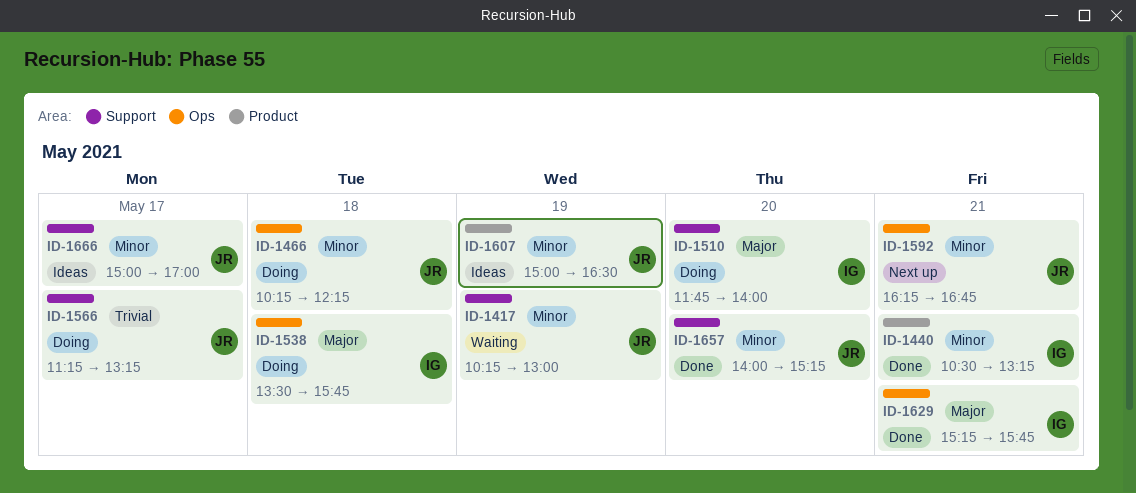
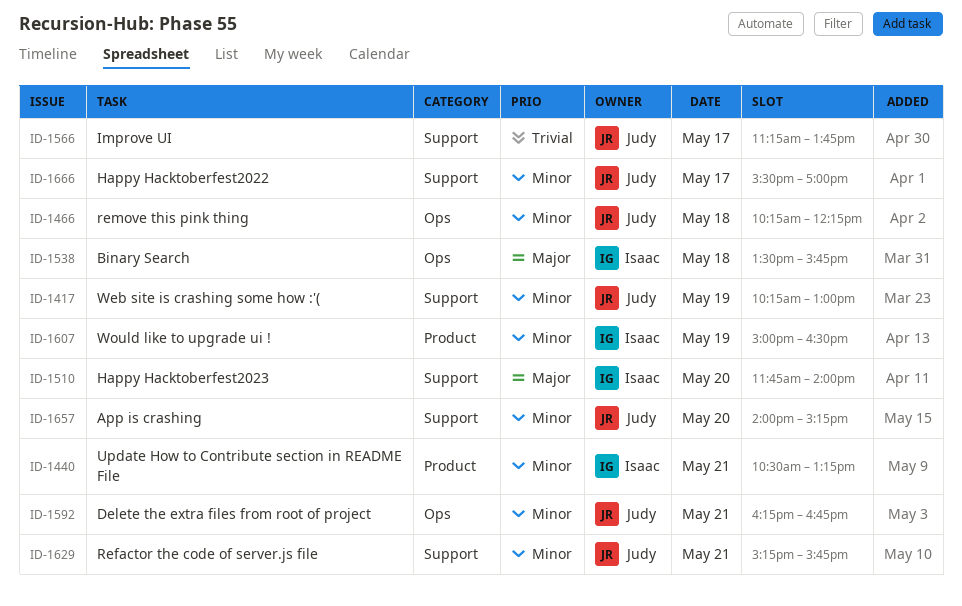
ID-1566, ends: 13:15 -> 13:45
ID-1607, owner: Judy -> Isaac
ID-1629, owner: Isaac -> Judy
ID-1629, priority: Major -> Minor
ID-1629, label: Ops -> Support
ID-1666, begins: 15:00 -> 15:30

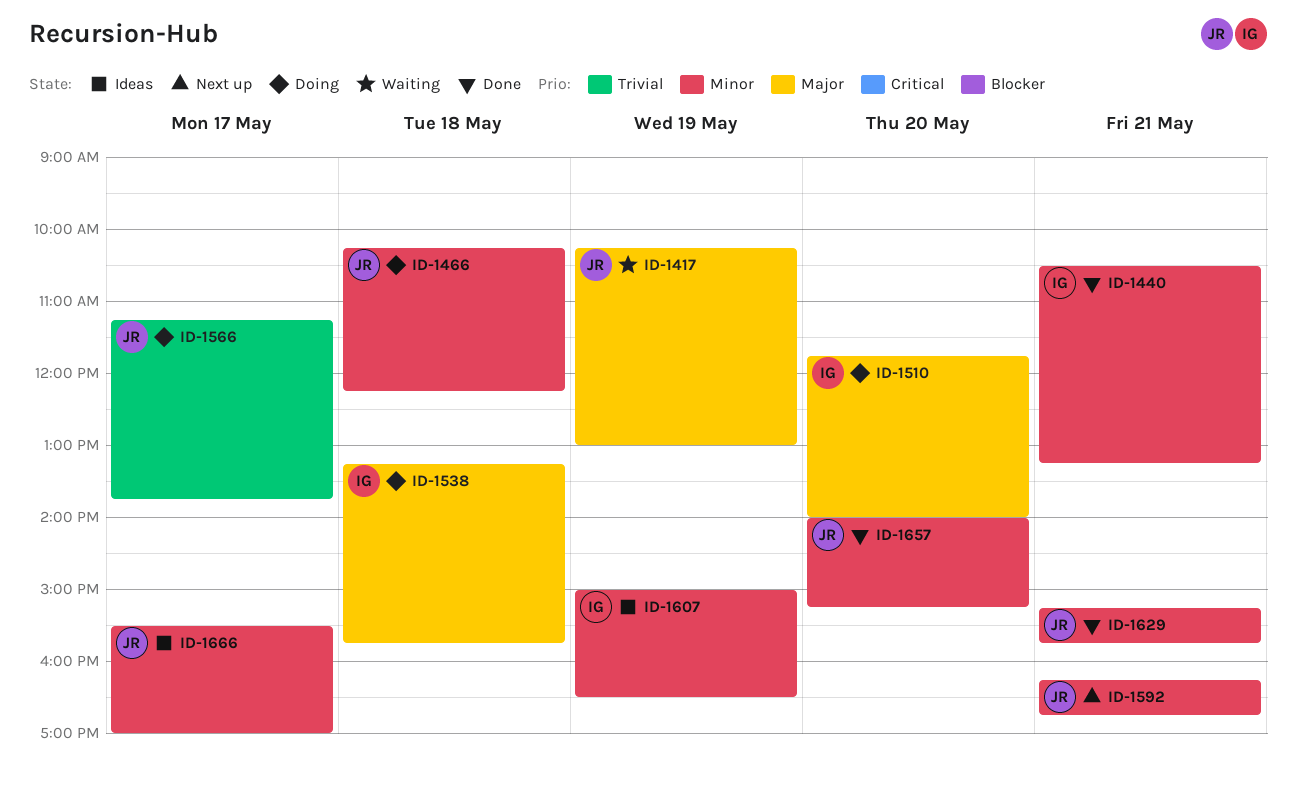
ID-1417, priority: Minor -> Major
ID-1538, begins: 13:30 -> 13:15

